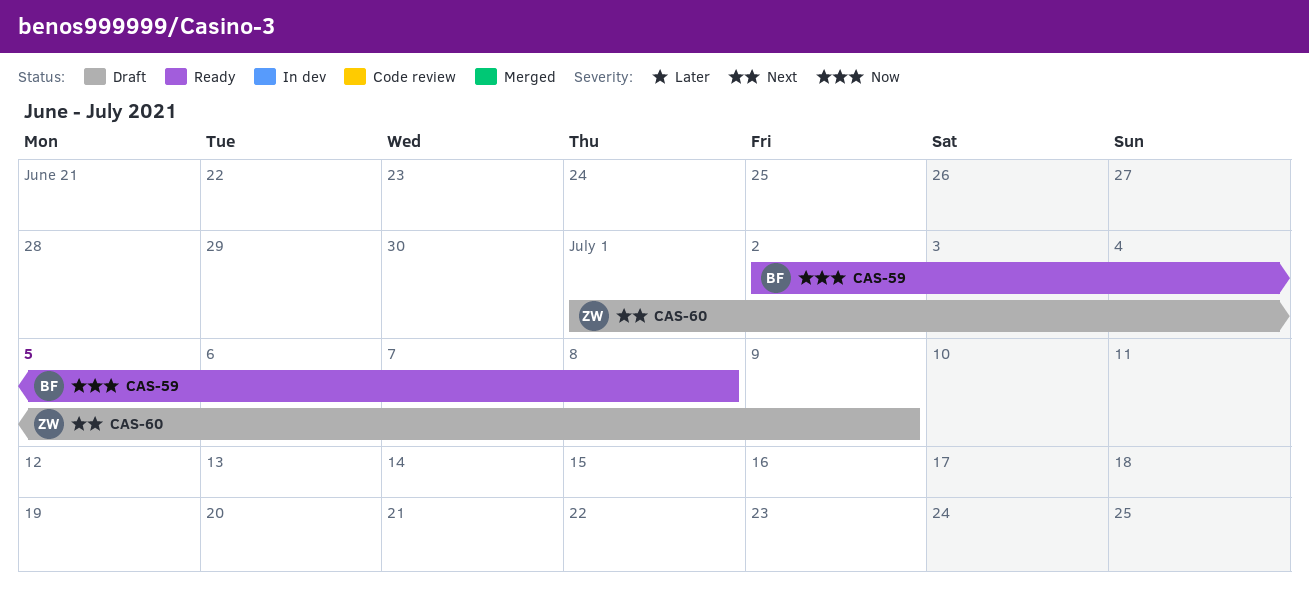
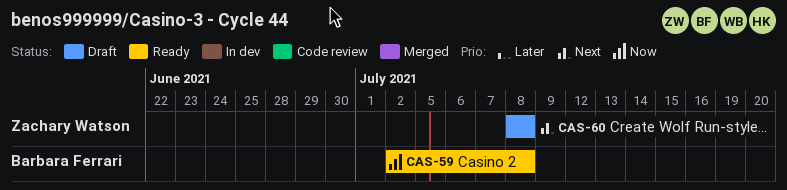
CAS-60, start: Jul 1 -> Jul 8
CAS-60, due: Jul 9 -> Jul 8

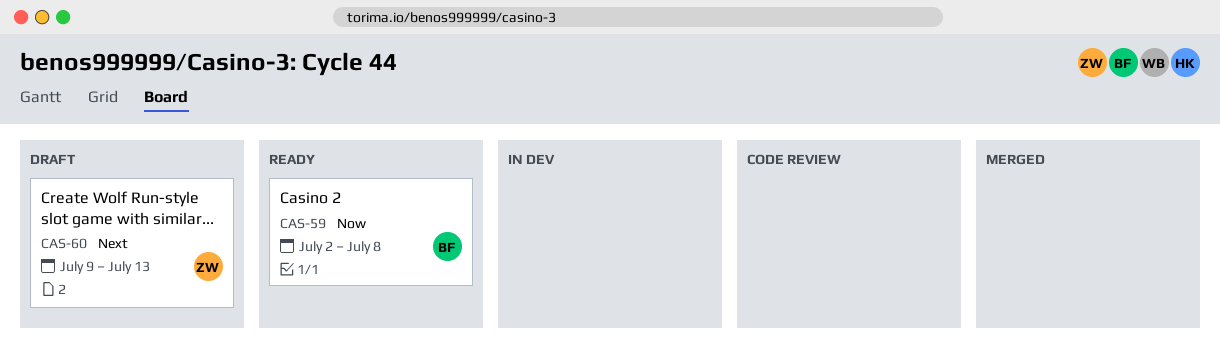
CAS-60, start: Jul 8 -> Jul 9
CAS-60, due: Jul 8 -> Jul 13

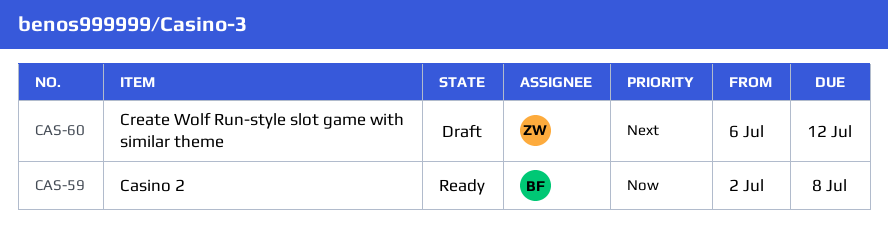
CAS-60, start: Jul 9 -> Jul 6
CAS-60, due: Jul 13 -> Jul 12

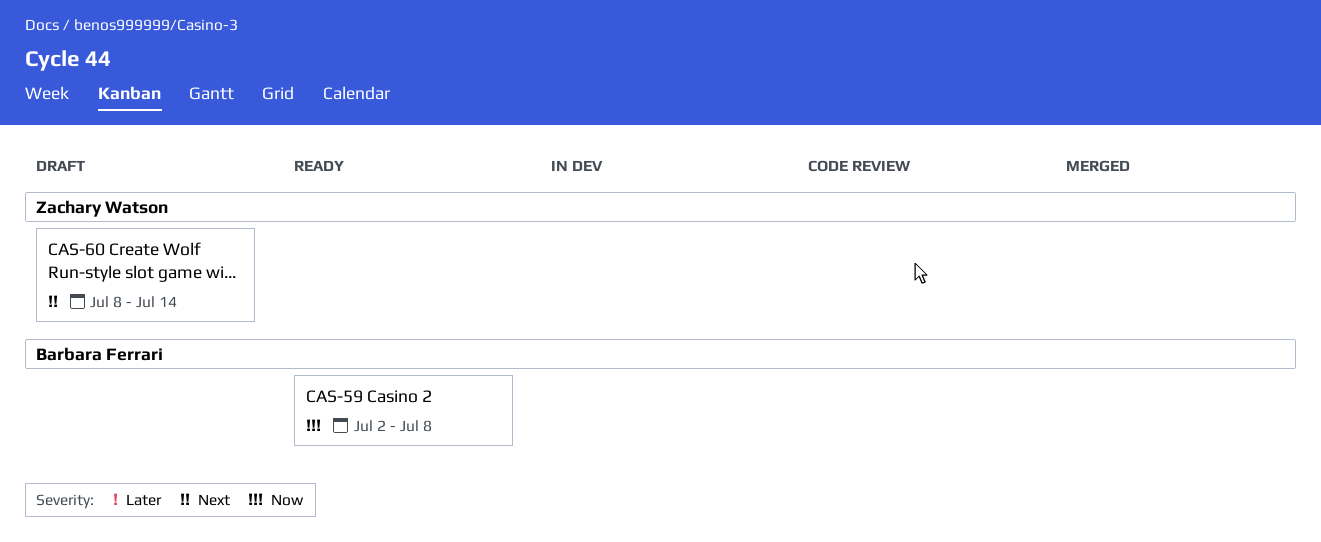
CAS-60, start: Jul 6 -> Jul 8
CAS-60, due: Jul 12 -> Jul 14

